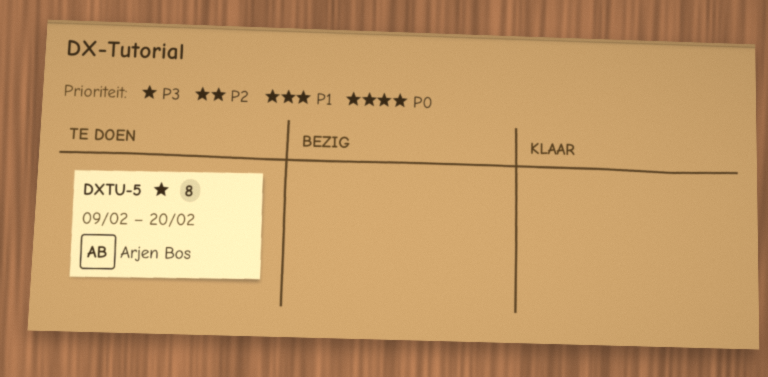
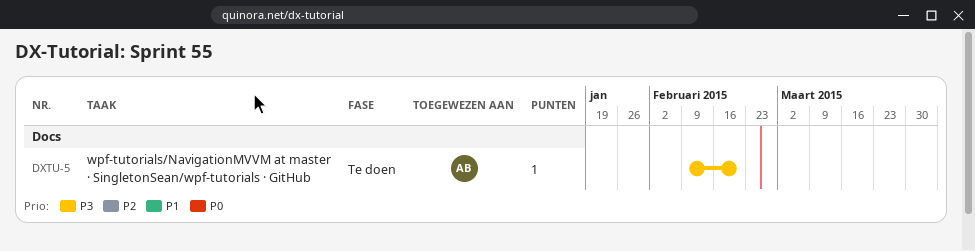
DXTU-5, estimate: 8 -> 1

